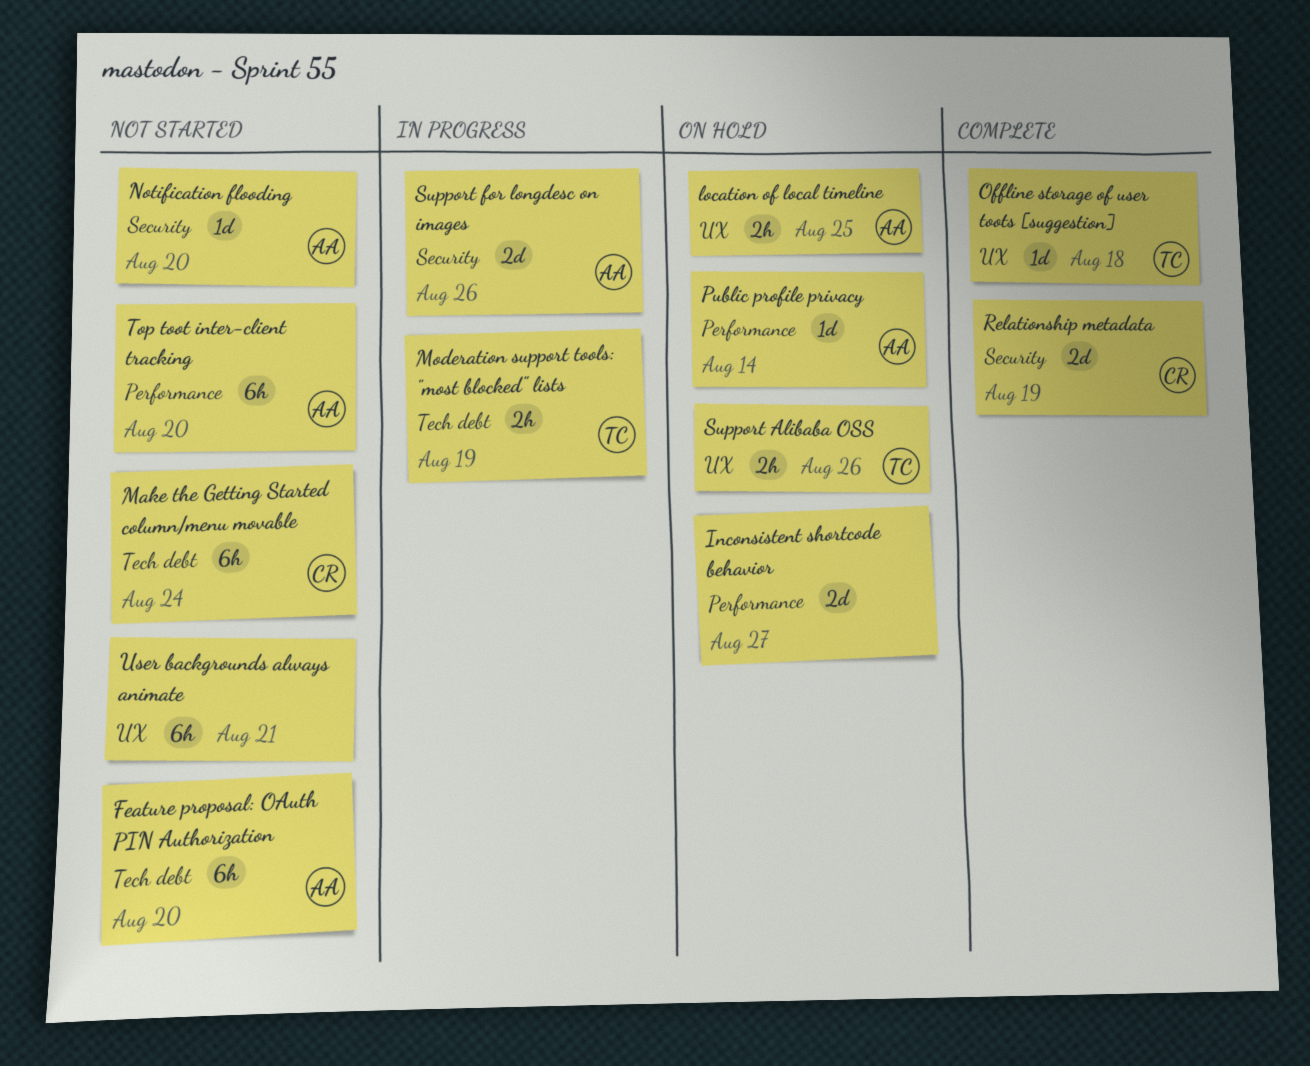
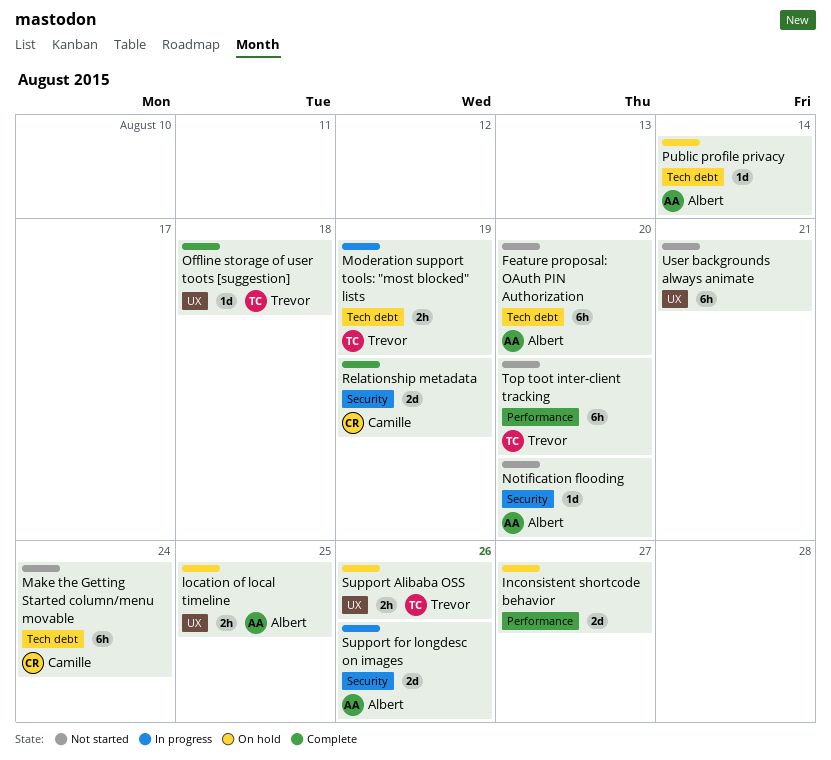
Public profile privacy, label: Performance -> Tech debt
Top toot inter-client tracking, owner: Albert -> Trevor

